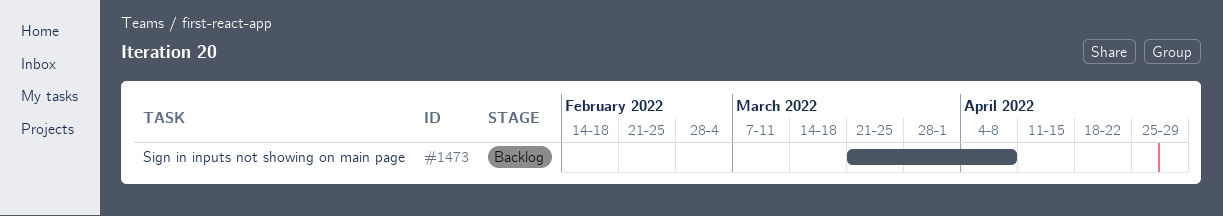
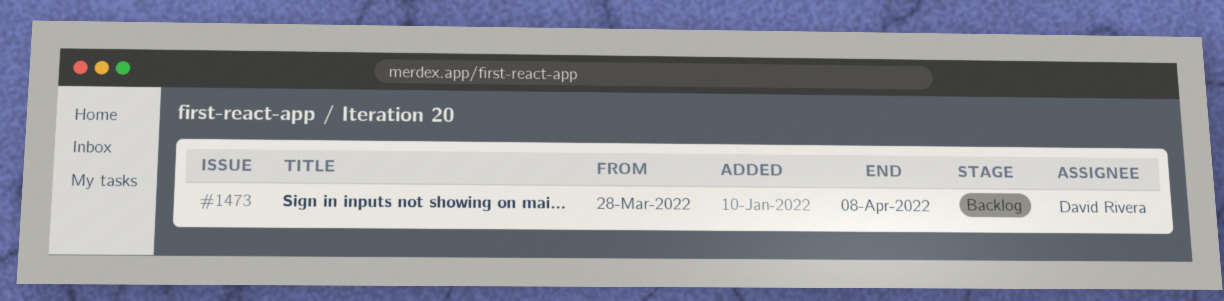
#1473, start: Mar 21 -> Mar 28

